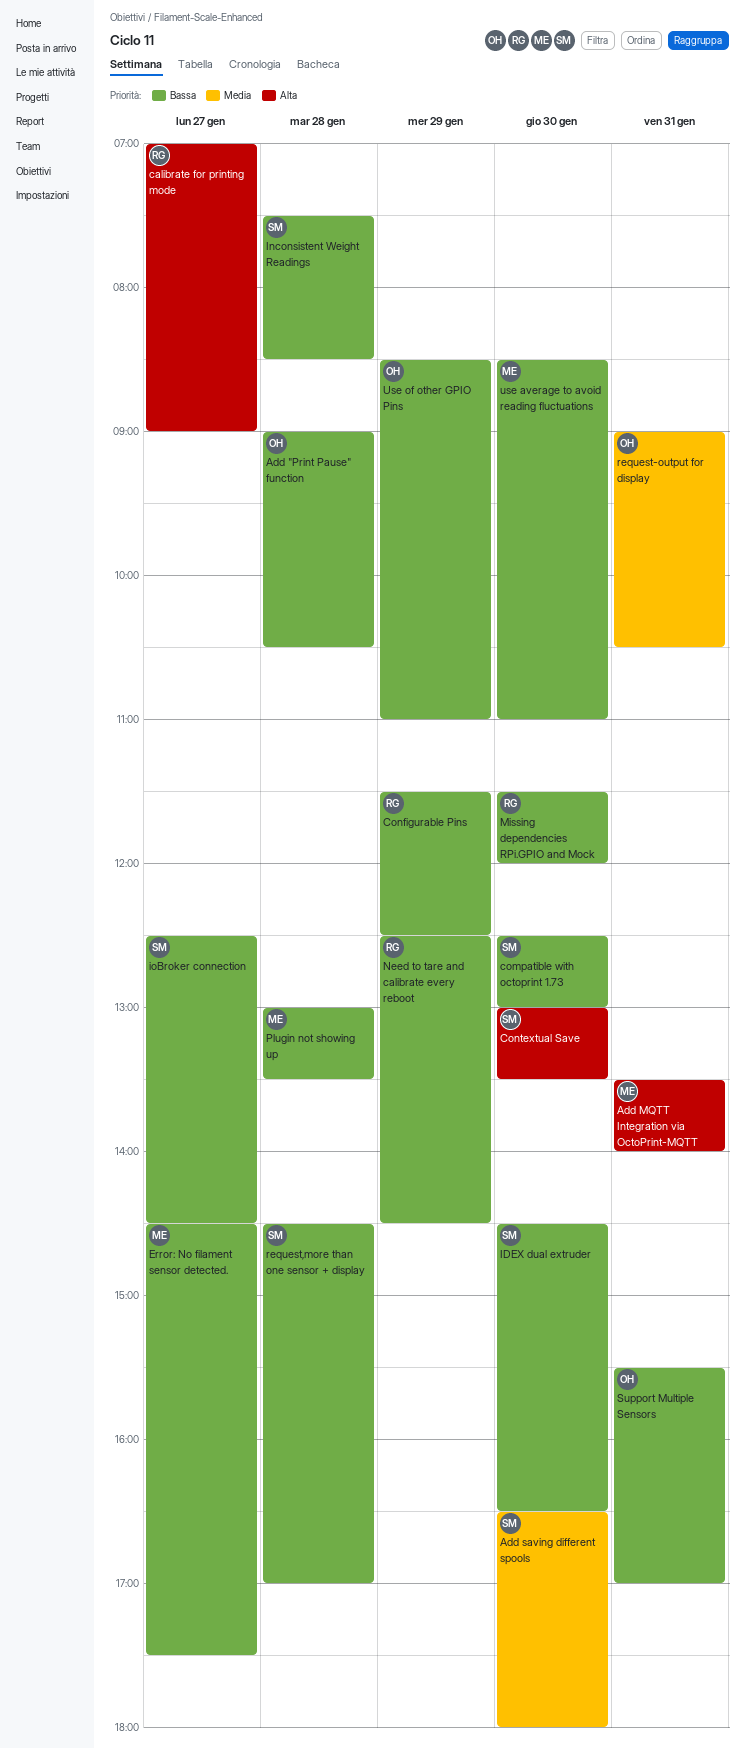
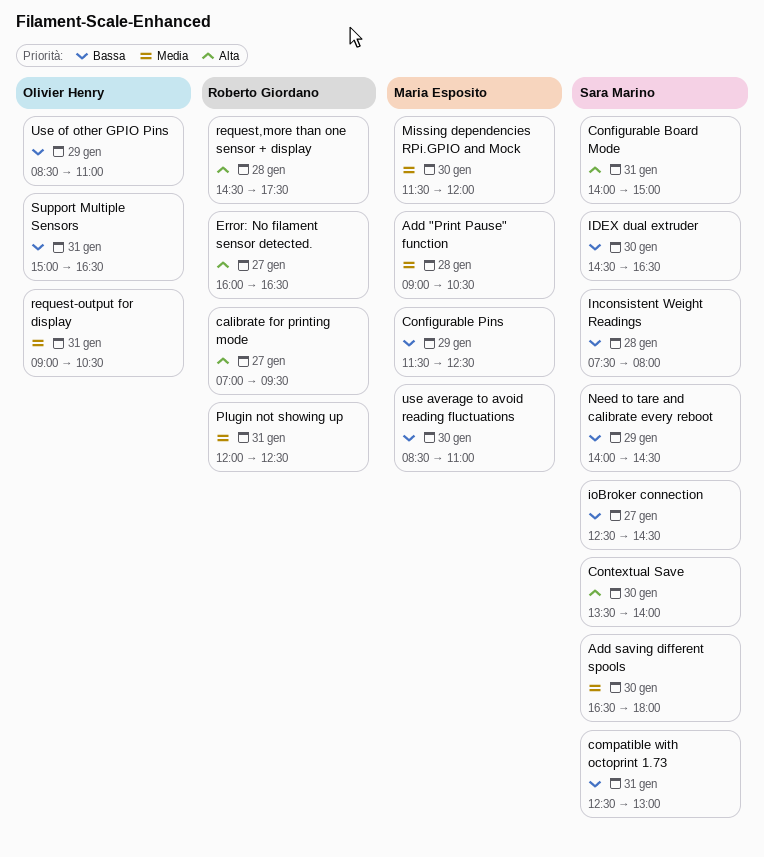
Add "Print Pause" function, owner: Olivier Henry -> Maria Esposito
Add "Print Pause" function, priority: Bassa -> Media
Add MQTT Integration via OctoPrint-MQTT: present -> none
calibrate for printing mode, ends: 09:00 -> 09:30
compatible with octoprint 1.73, day: Jan 30 -> Jan 31
Configurable Board Mode: none -> present
Configurable Pins, owner: Roberto Giordano -> Maria Esposito
Contextual Save, begins: 13:00 -> 13:30
Contextual Save, ends: 13:30 -> 14:00
Error: No filament sensor detected., owner: Maria Esposito -> Roberto Giordano
Error: No filament sensor detected., priority: Bassa -> Alta
Error: No filament sensor detected., begins: 14:30 -> 16:00
Error: No filament sensor detected., ends: 17:30 -> 16:30
Inconsistent Weight Readings, ends: 08:30 -> 08:00
Missing dependencies RPi.GPIO and Mock, owner: Roberto Giordano -> Maria Esposito
Missing dependencies RPi.GPIO and Mock, priority: Bassa -> Media
Need to tare and calibrate every reboot, owner: Roberto Giordano -> Sara Marino
Need to tare and calibrate every reboot, begins: 12:30 -> 14:00
Plugin not showing up, owner: Maria Esposito -> Roberto Giordano
Plugin not showing up, priority: Bassa -> Media
Plugin not showing up, day: Jan 28 -> Jan 31
Plugin not showing up, begins: 13:00 -> 12:00
Plugin not showing up, ends: 13:30 -> 12:30
request,more than one sensor + display, owner: Sara Marino -> Roberto Giordano
request,more than one sensor + display, priority: Bassa -> Alta
request,more than one sensor + display, ends: 17:00 -> 17:30
Support Multiple Sensors, begins: 15:30 -> 15:00
Support Multiple Sensors, ends: 17:00 -> 16:30

